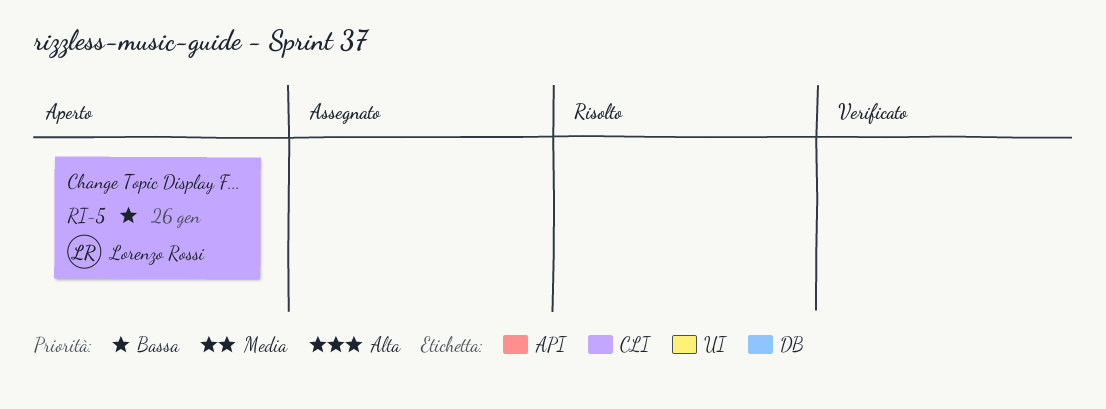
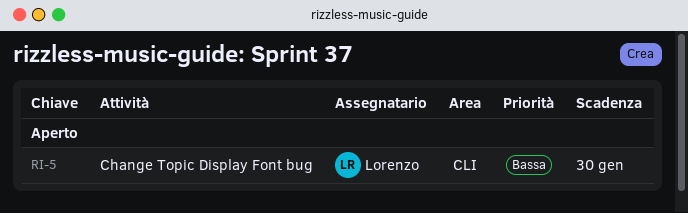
RI-5, due: Jan 26 -> Jan 30

